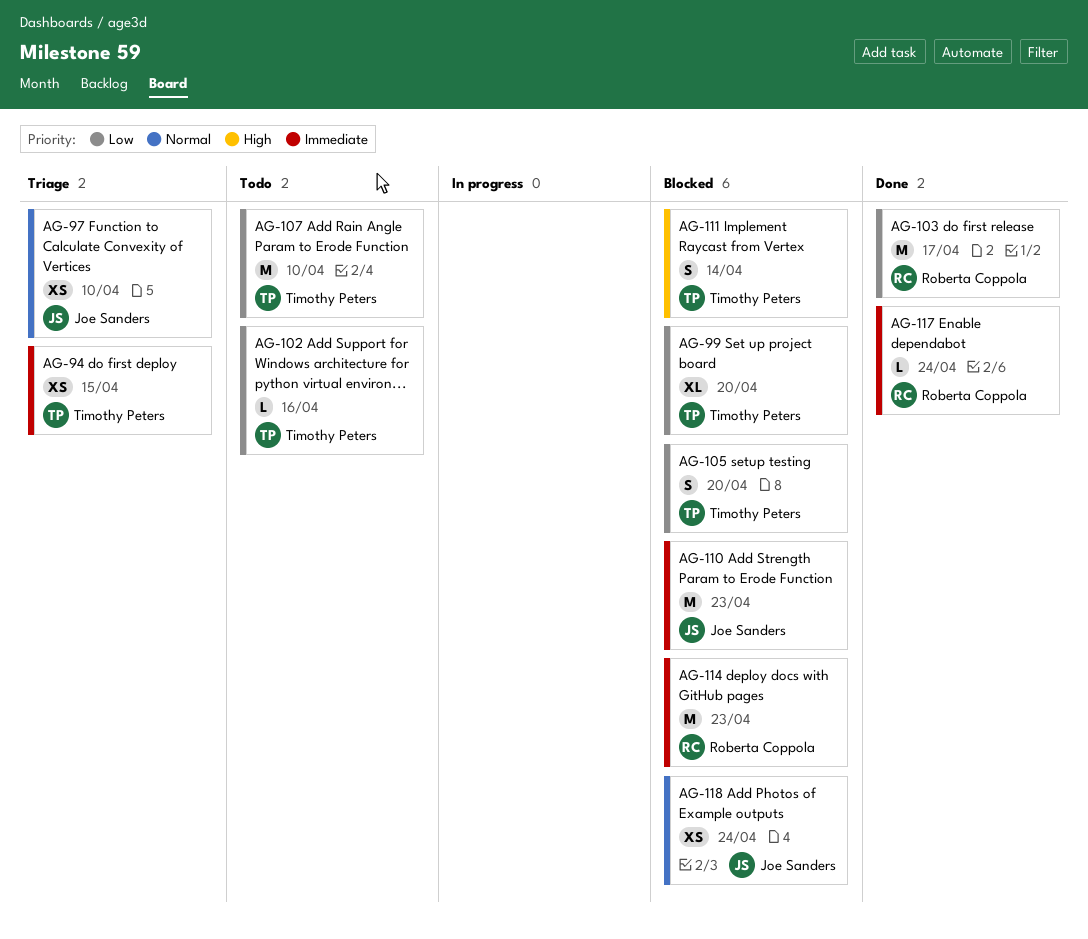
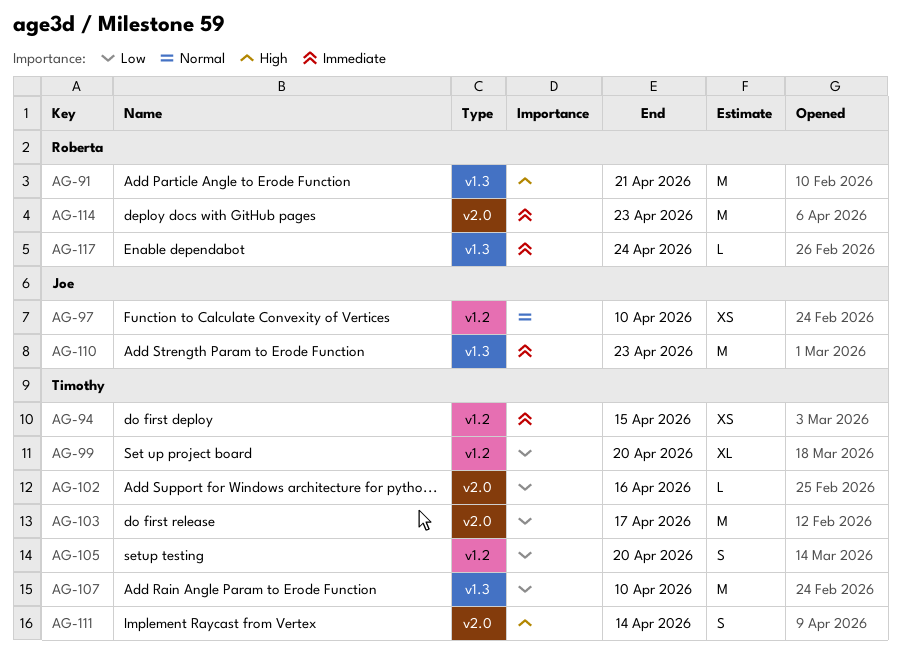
AG-91: none -> present
AG-103, owner: Roberta Coppola -> Timothy Peters
AG-118: present -> none

